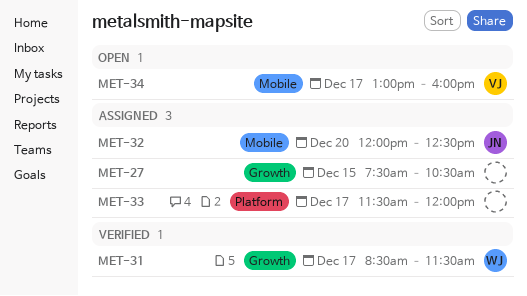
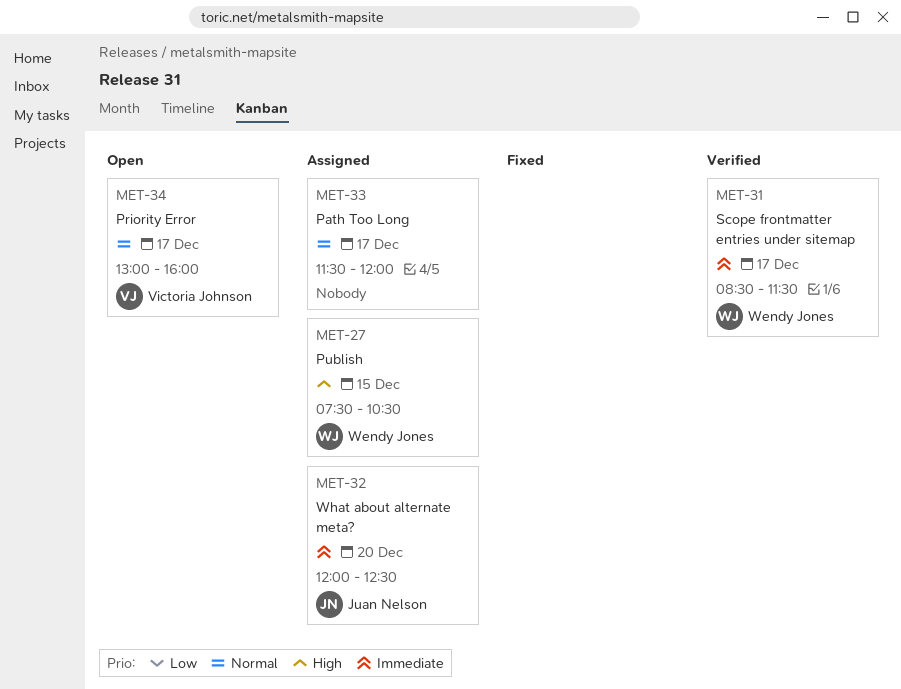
MET-27, owner: none -> Wendy Jones

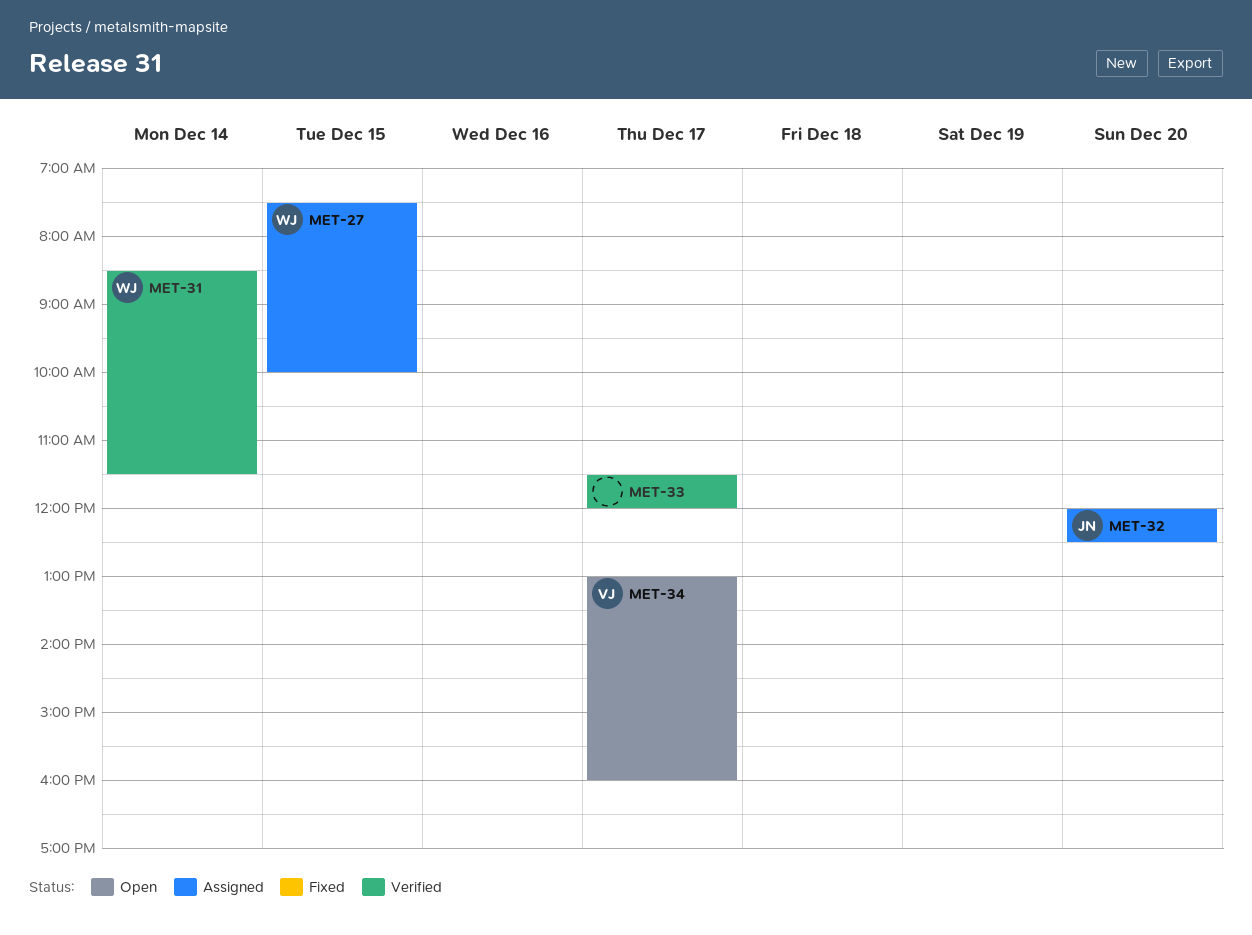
MET-27, ends: 10:30 -> 10:00
MET-31, day: Dec 17 -> Dec 14
MET-33, status: Assigned -> Verified

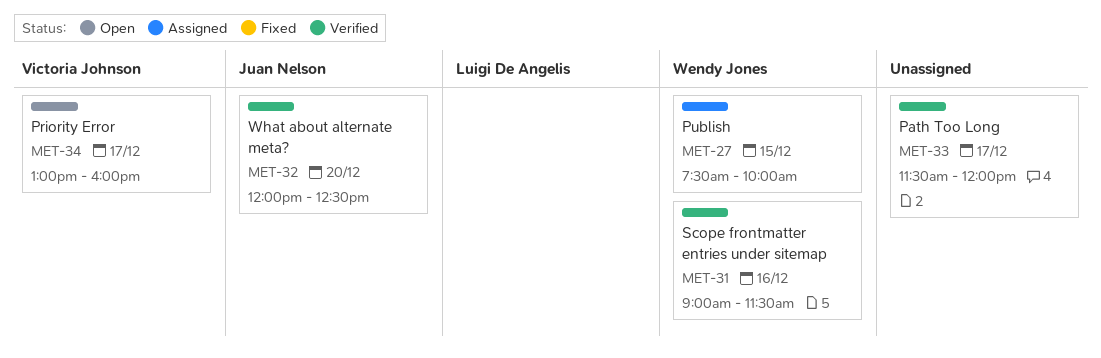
MET-31, day: Dec 14 -> Dec 16
MET-31, begins: 08:30 -> 09:00
MET-32, status: Assigned -> Verified

